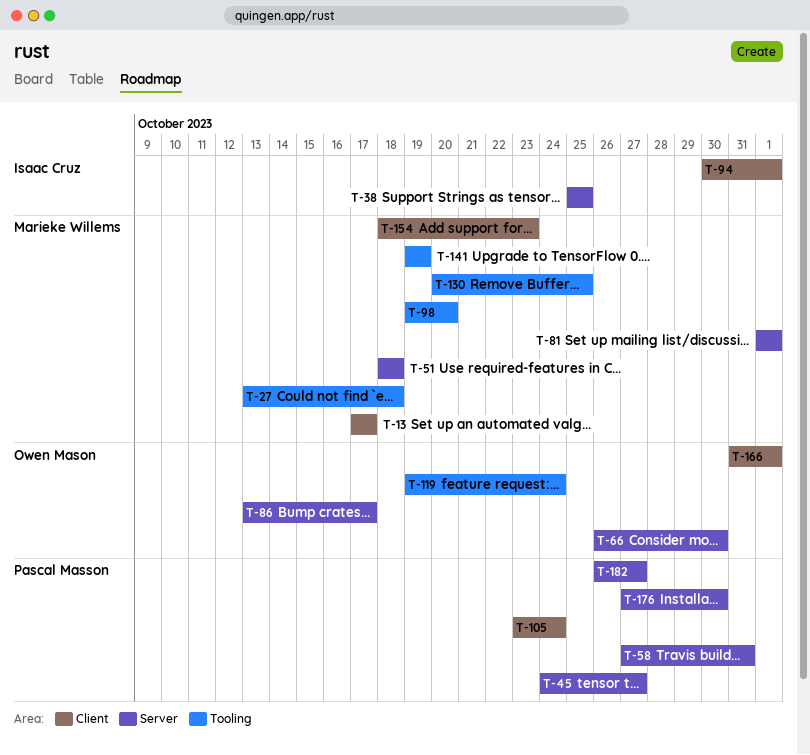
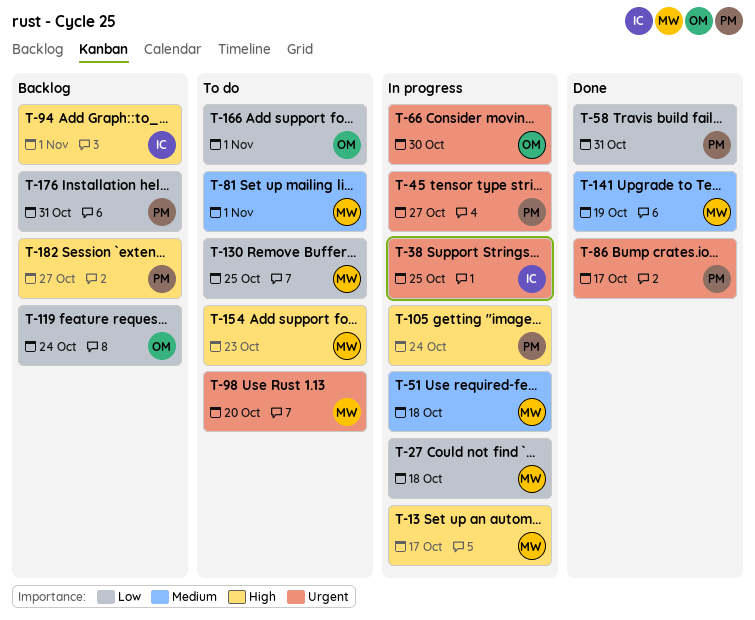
T-86, owner: Owen Mason -> Pascal Masson
T-176, due: Oct 30 -> Oct 31

